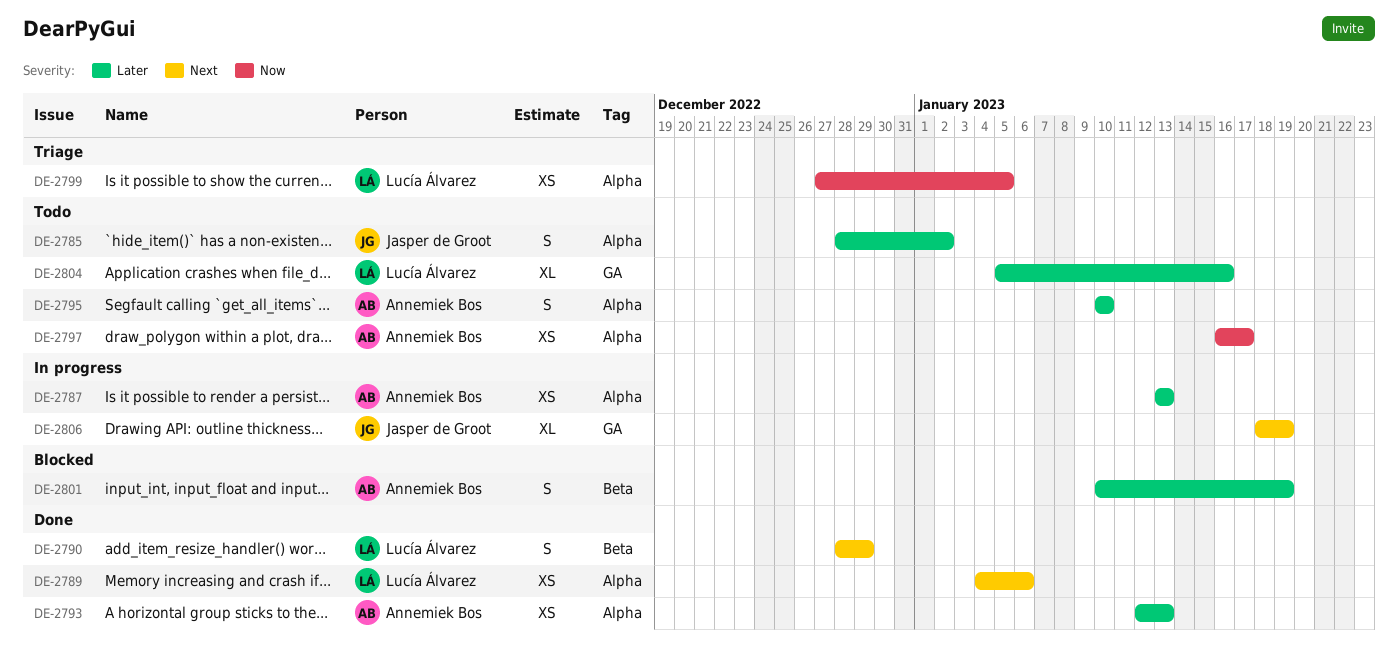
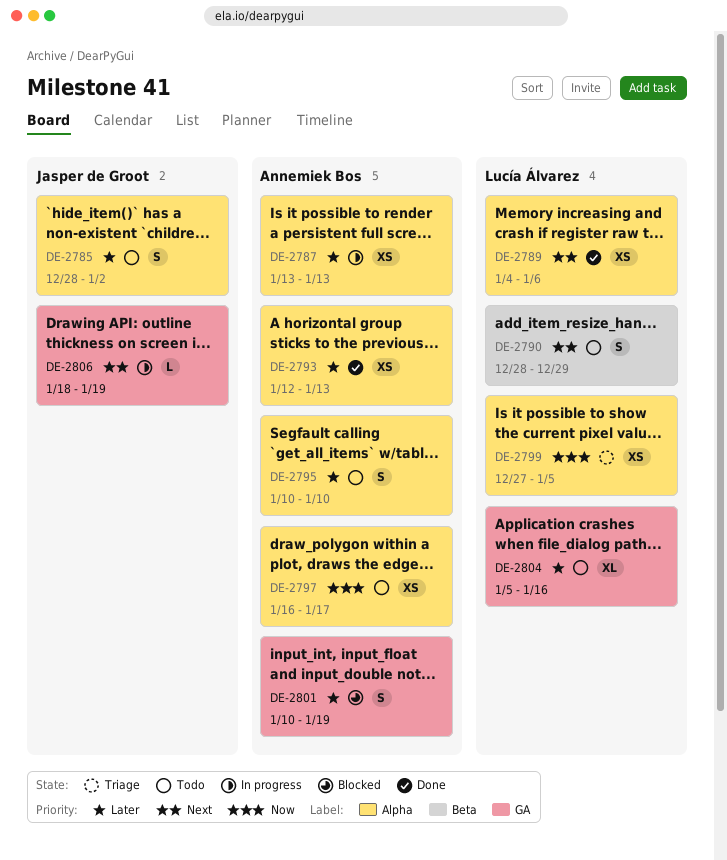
DE-2790, status: Done -> Todo
DE-2801, label: Beta -> GA
DE-2806, estimate: XL -> L

